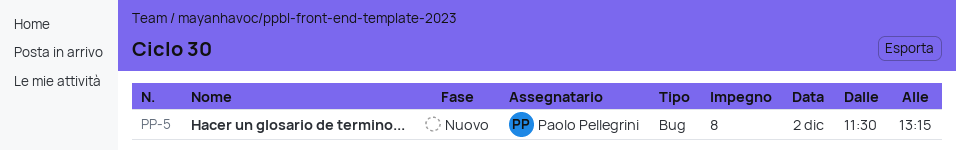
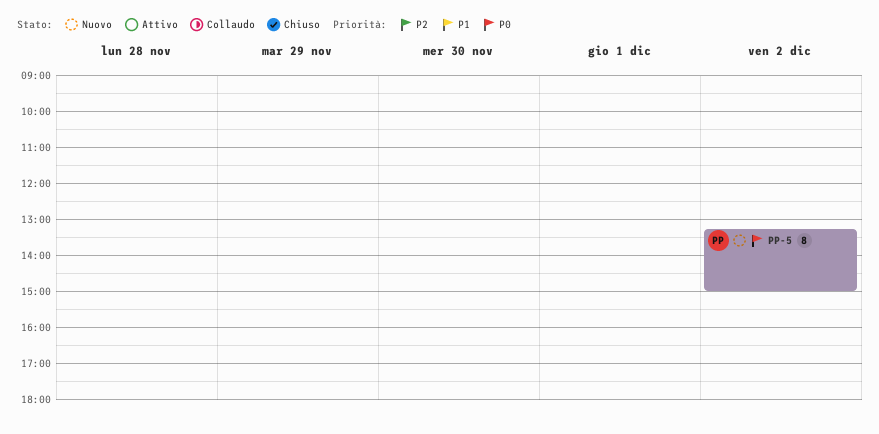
PP-5, begins: 11:30 -> 13:15
PP-5, ends: 13:15 -> 15:00

